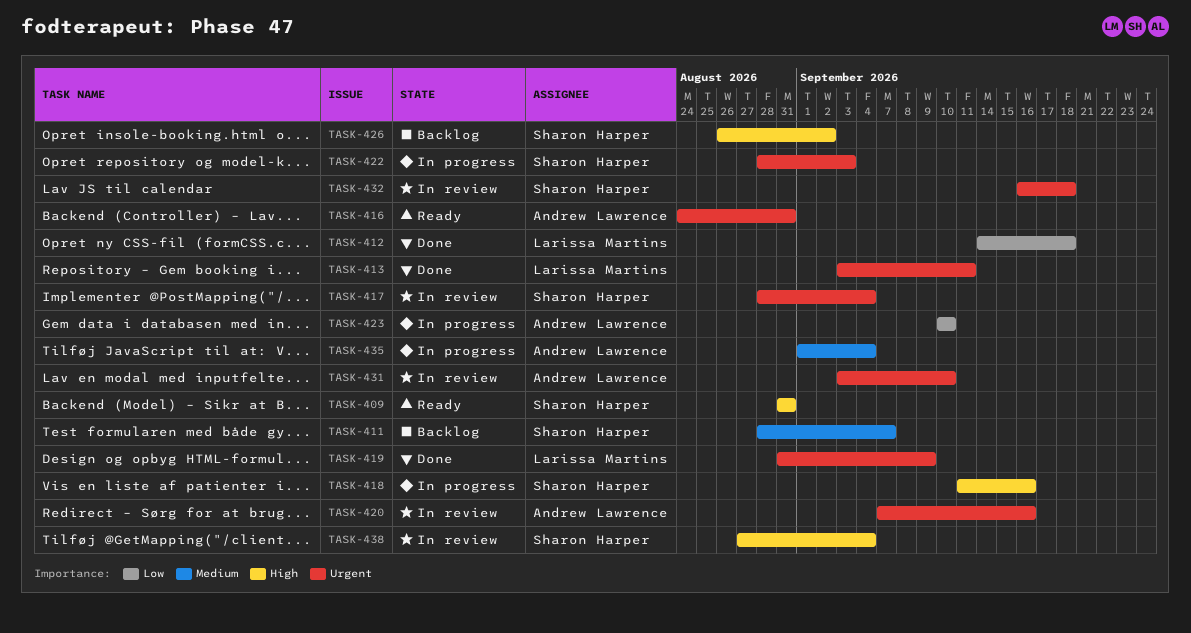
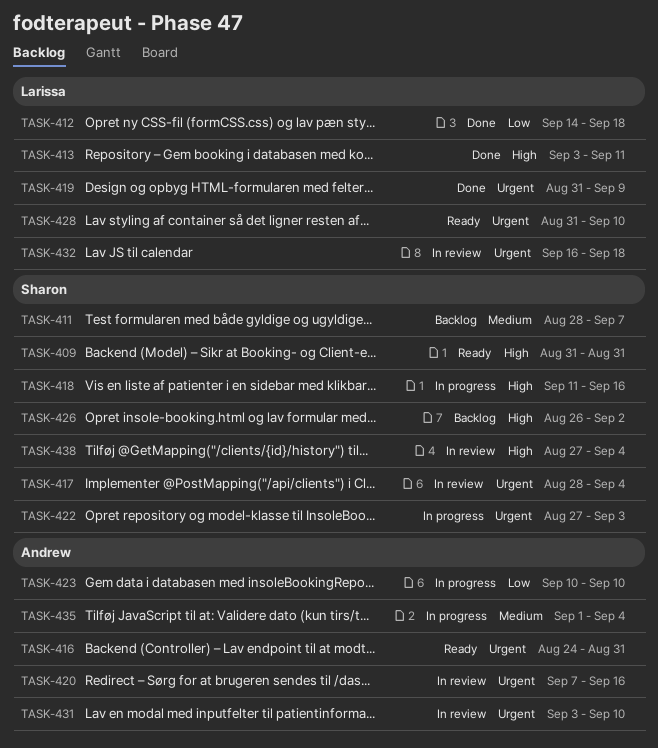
TASK-413, priority: Urgent -> High
TASK-422, start: Aug 28 -> Aug 27
TASK-428: none -> present
TASK-432, owner: Sharon Harper -> Larissa Martins

